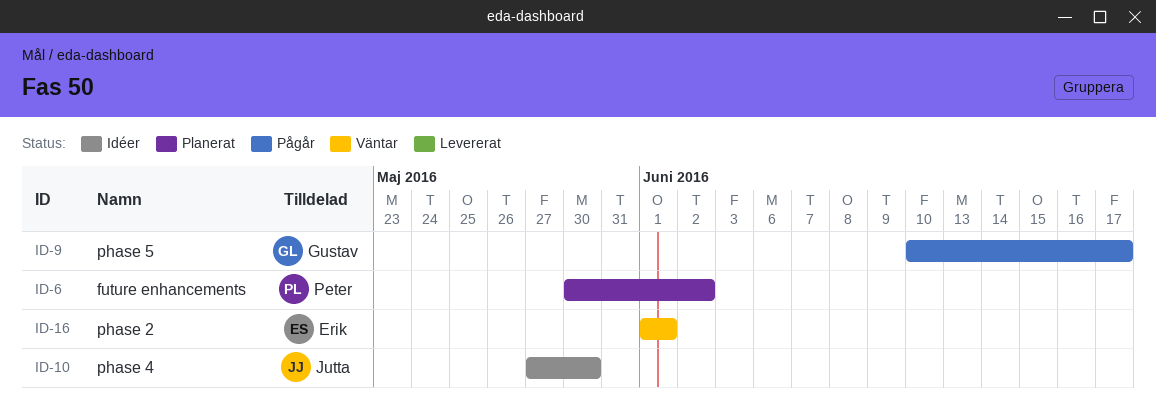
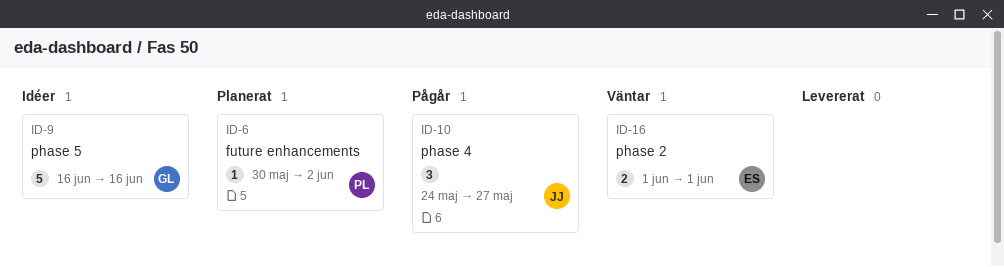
ID-9, status: Pågår -> Idéer
ID-9, start: Jun 10 -> Jun 16
ID-9, due: Jun 17 -> Jun 16
ID-10, status: Idéer -> Pågår
ID-10, start: May 27 -> May 24
ID-10, due: May 30 -> May 27

